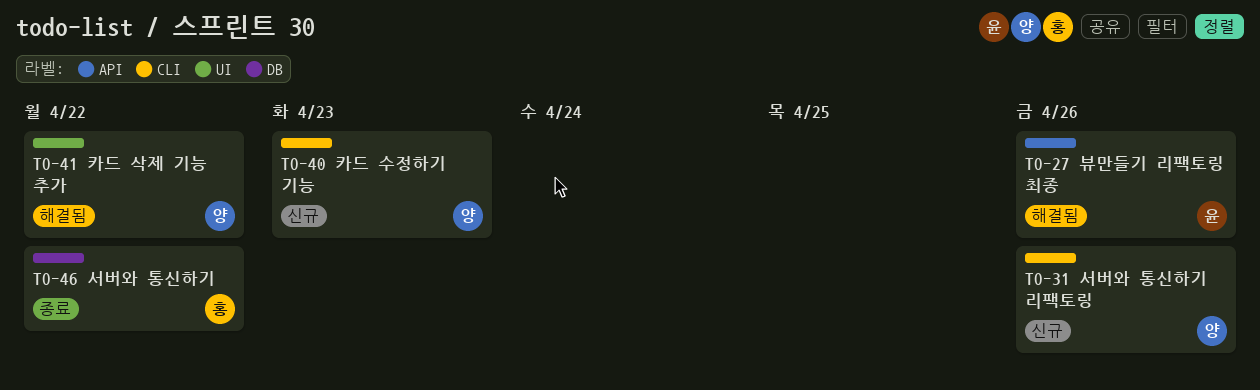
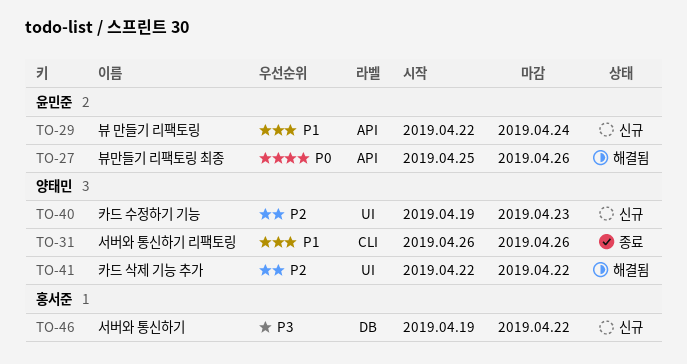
TO-29: none -> present
TO-31, status: 신규 -> 종료
TO-40, label: CLI -> UI
TO-46, status: 종료 -> 신규

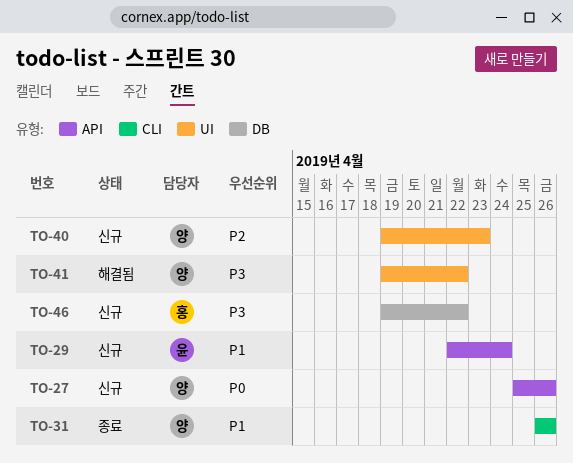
TO-27, status: 해결됨 -> 신규
TO-27, owner: 윤민준 -> 양태민
TO-41, priority: P2 -> P3
TO-41, start: Apr 22 -> Apr 19

